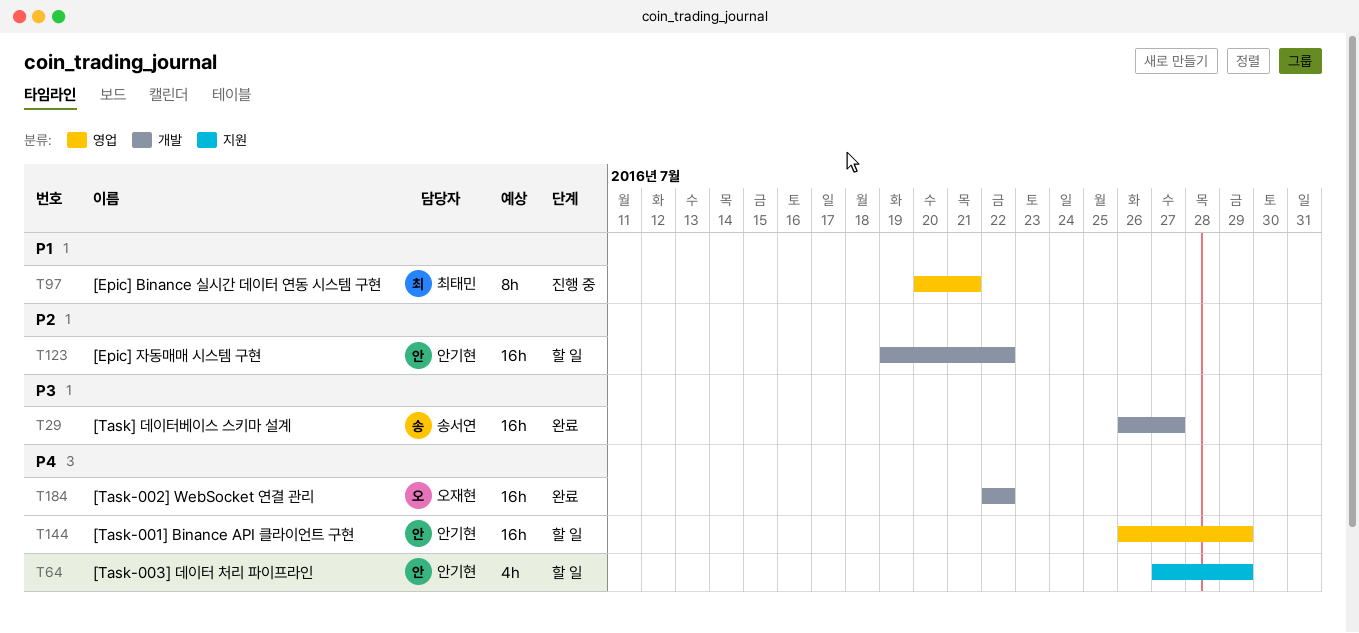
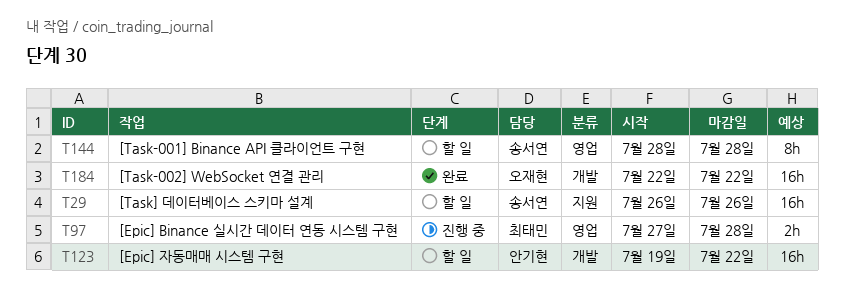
T29, status: 완료 -> 할 일
T29, label: 개발 -> 지원
T29, due: Jul 27 -> Jul 26
T64: present -> none
T97, estimate: 8h -> 2h
T97, start: Jul 20 -> Jul 27
T97, due: Jul 21 -> Jul 28
T144, owner: 안기현 -> 송서연
T144, estimate: 16h -> 8h
T144, start: Jul 26 -> Jul 28
T144, due: Jul 29 -> Jul 28

